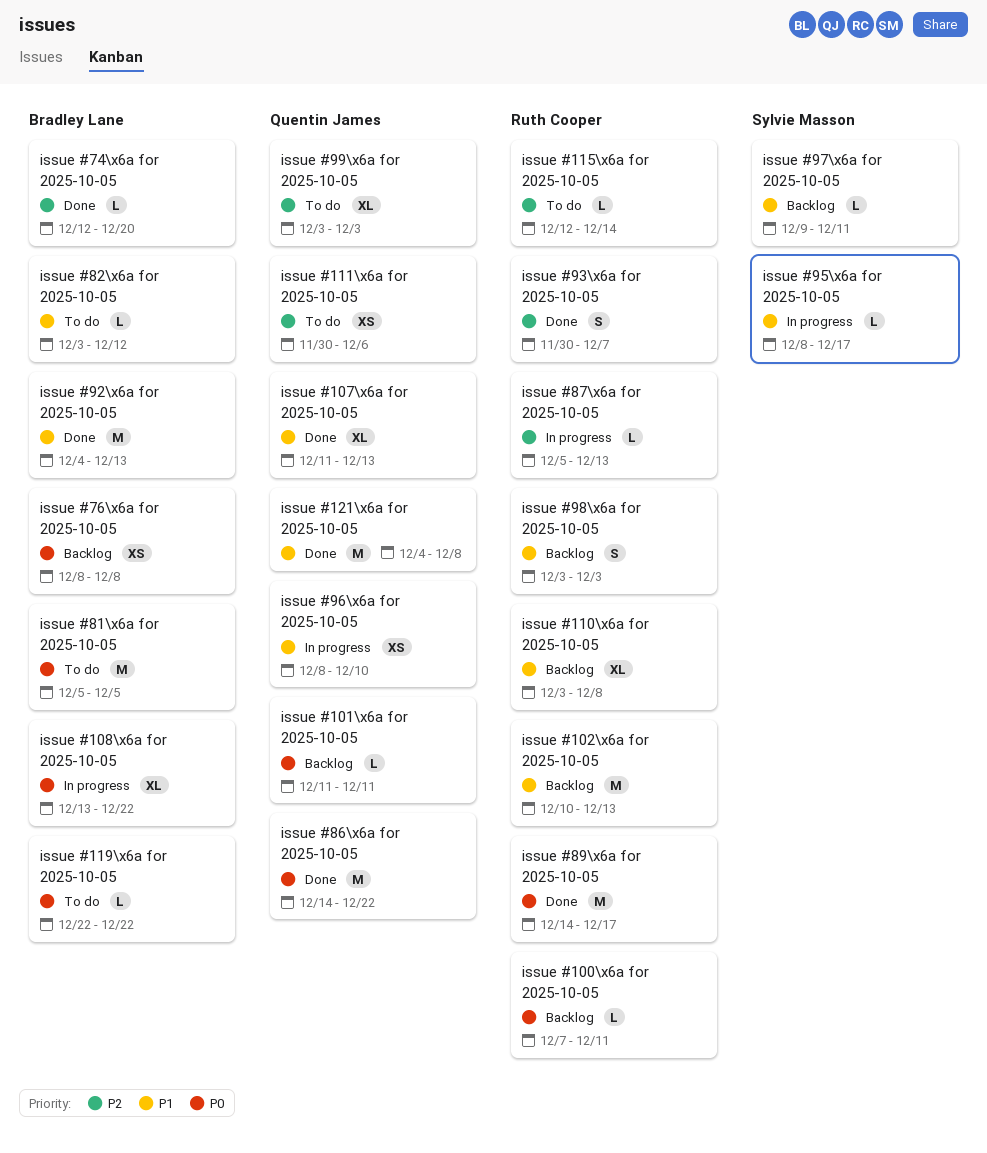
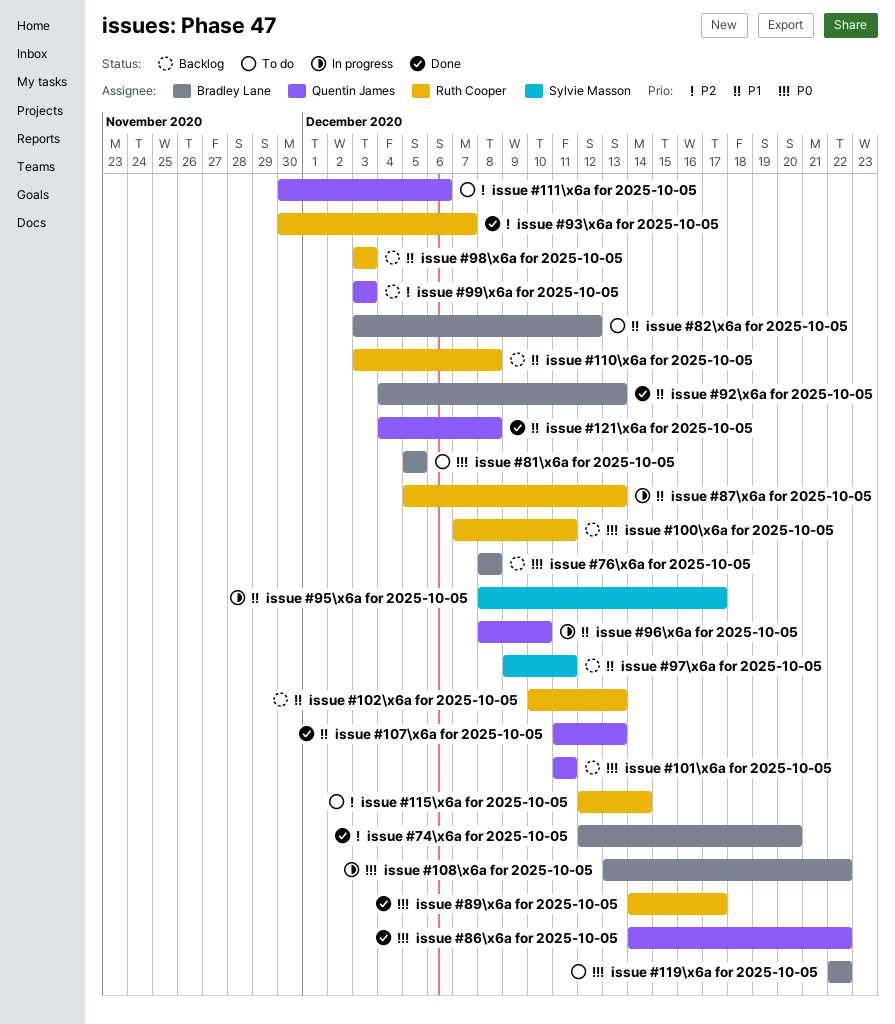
issue #87\x6a for 2025-10-05, priority: P2 -> P1
issue #99\x6a for 2025-10-05, status: To do -> Backlog

